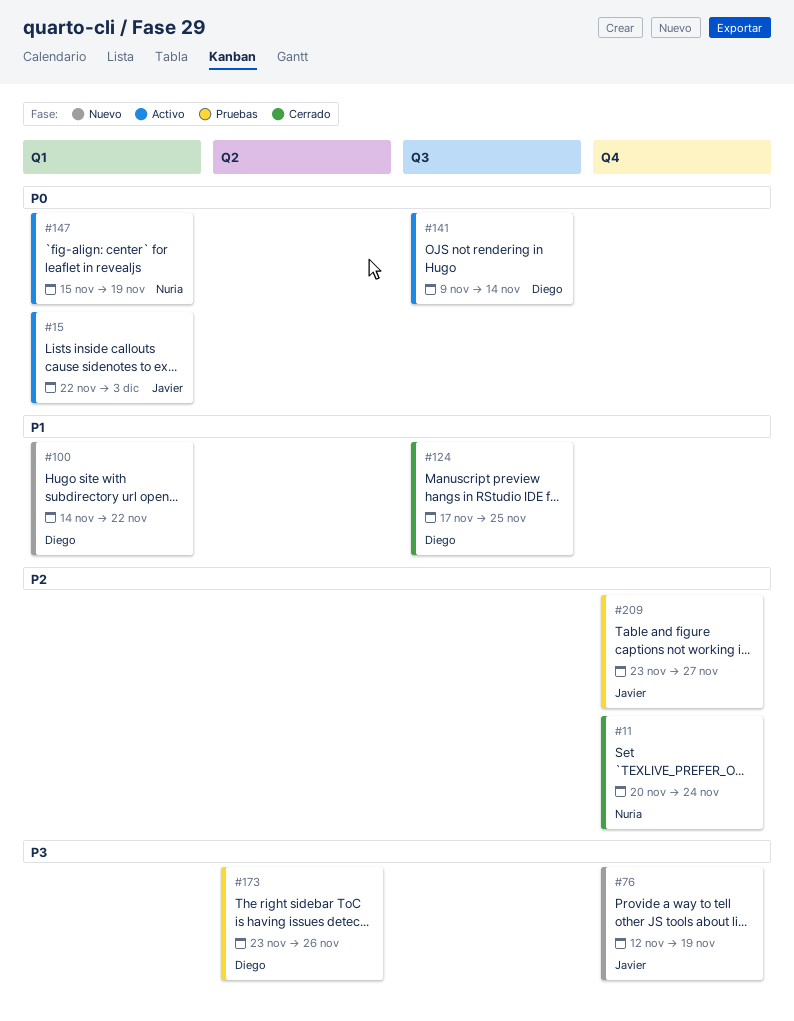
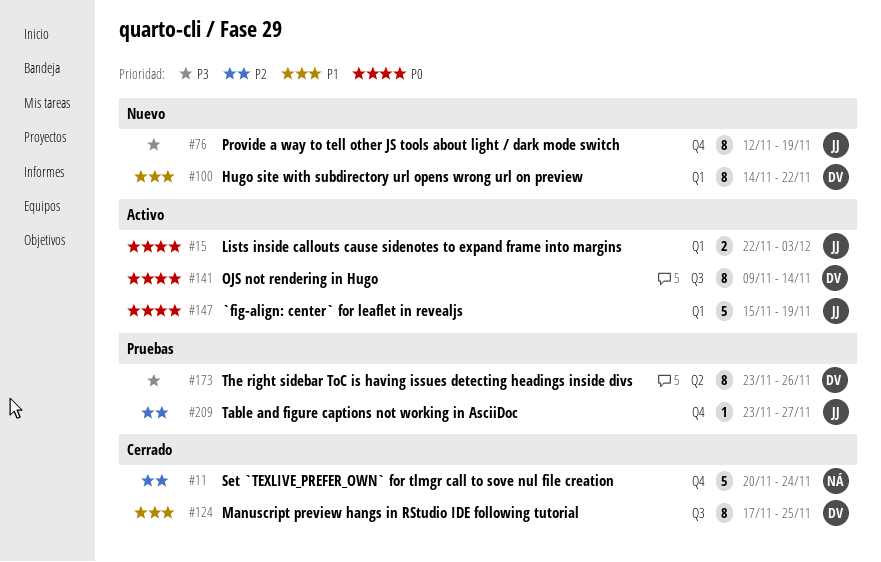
#147, owner: Nuria -> Javier

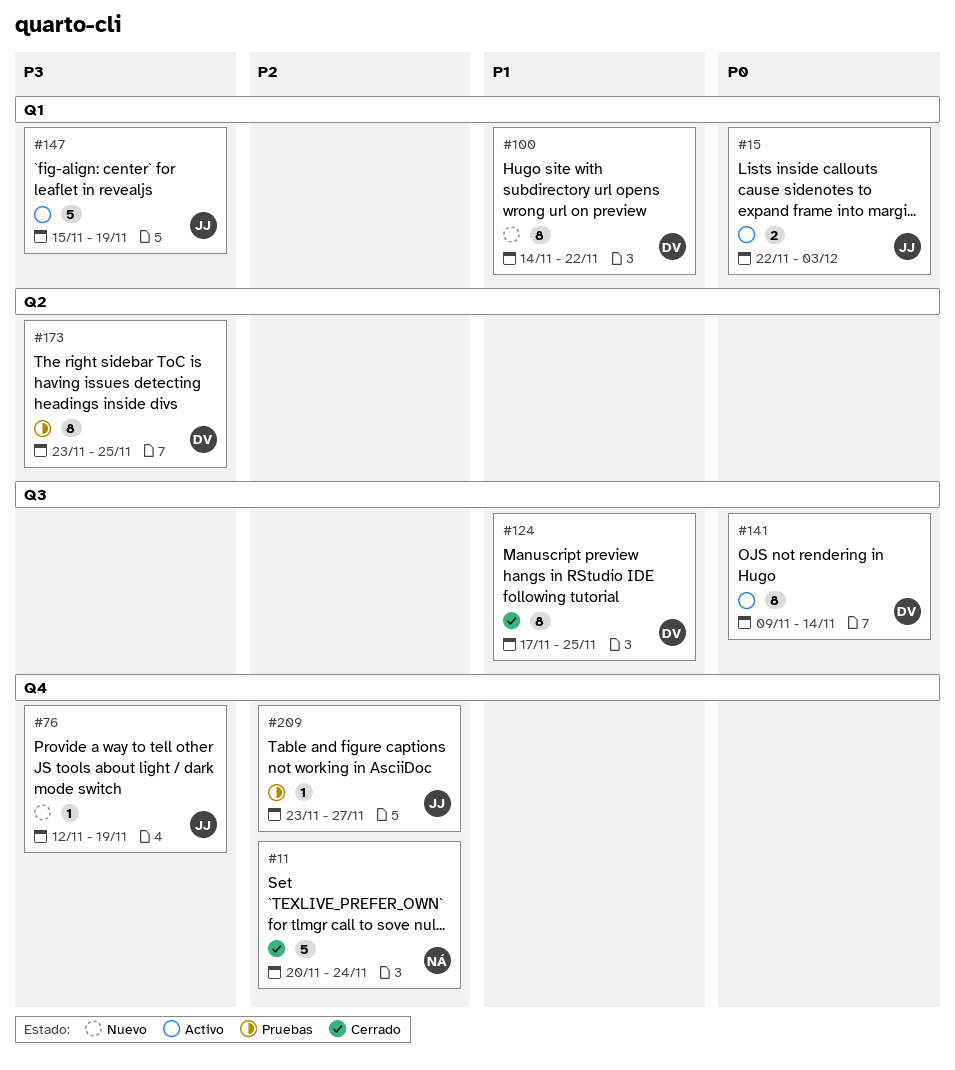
#76, estimate: 8 -> 1
#147, priority: P0 -> P3
#173, due: Nov 26 -> Nov 25

